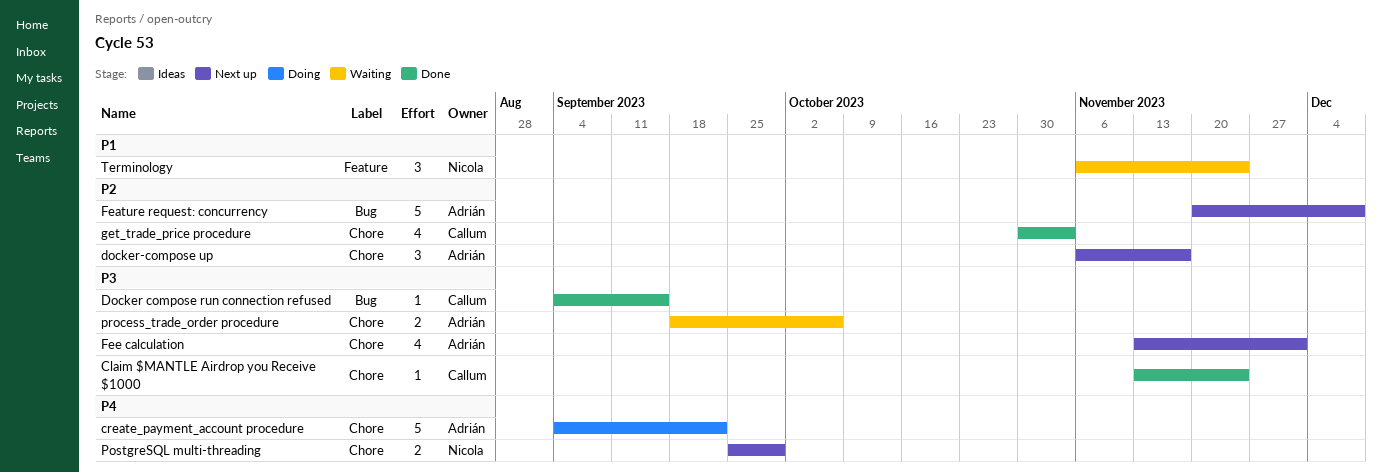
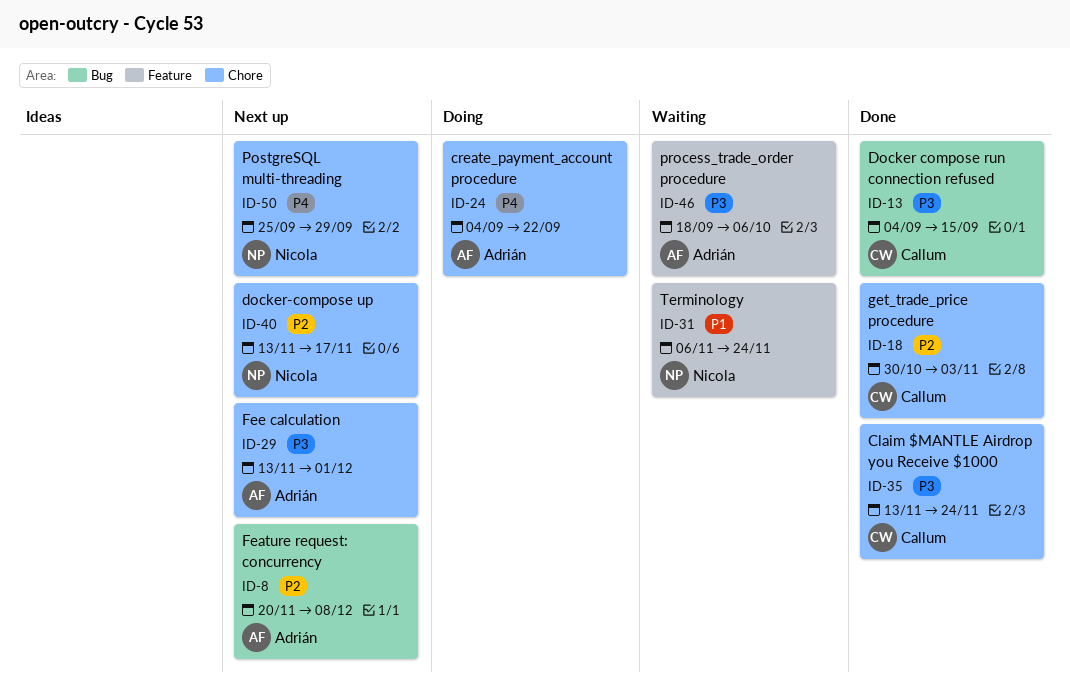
docker-compose up, owner: Adrián -> Nicola
docker-compose up, start: Nov 6 -> Nov 13
process_trade_order procedure, label: Chore -> Feature

